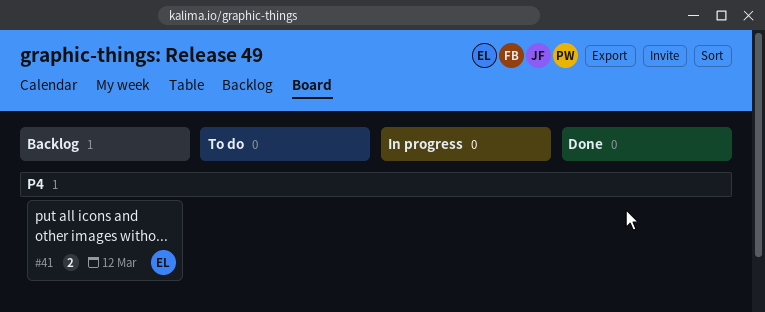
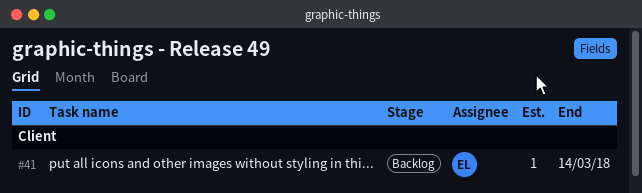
#41, estimate: 2 -> 1
#41, due: Mar 12 -> Mar 14

